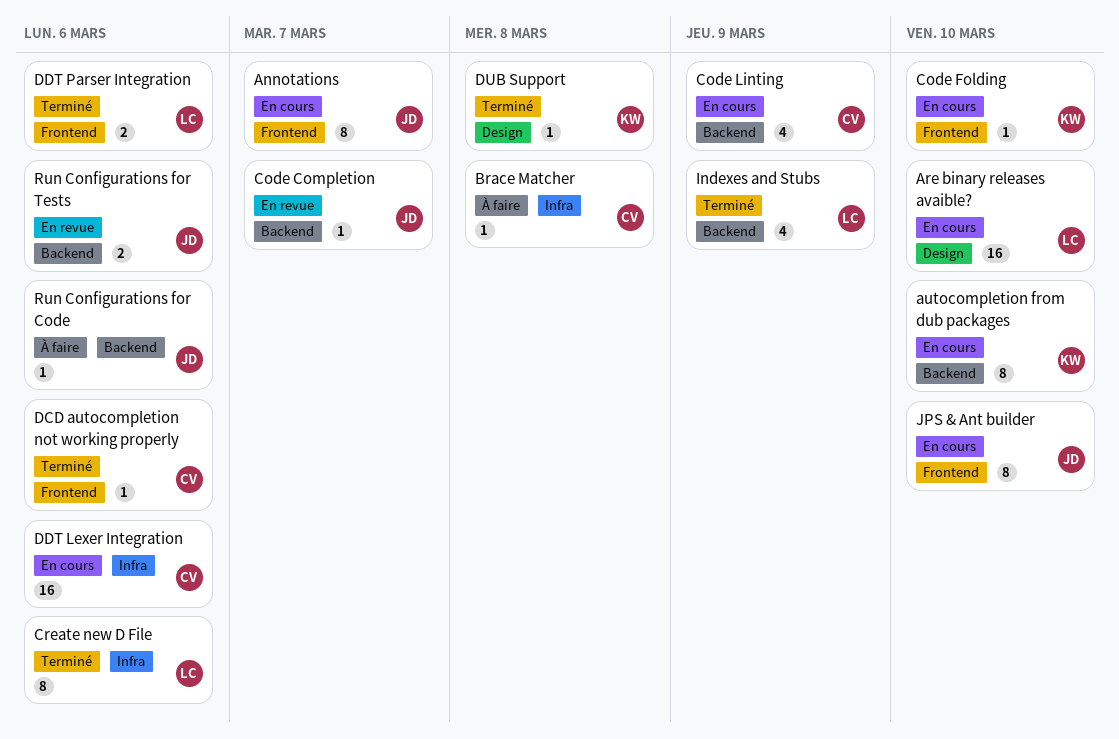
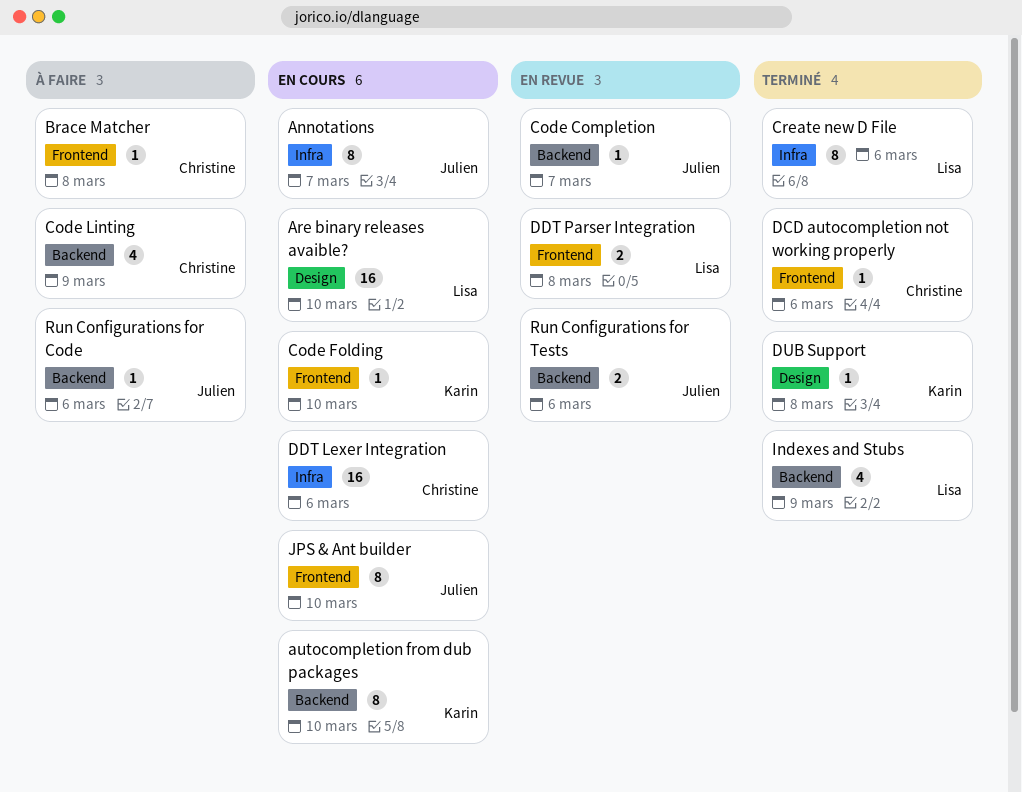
Annotations, label: Frontend -> Infra
Brace Matcher, label: Infra -> Frontend
Code Linting, status: En cours -> À faire
DDT Parser Integration, status: Terminé -> En revue
DDT Parser Integration, due: Mar 6 -> Mar 8

